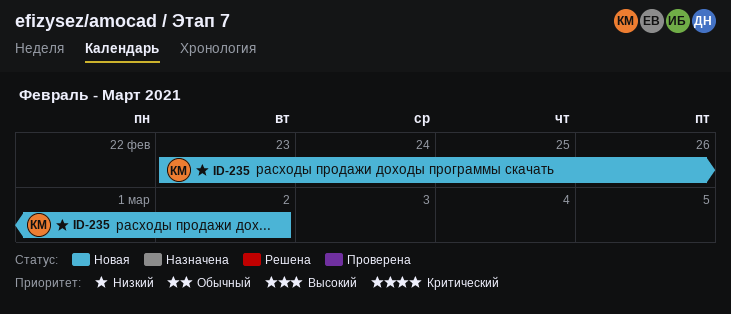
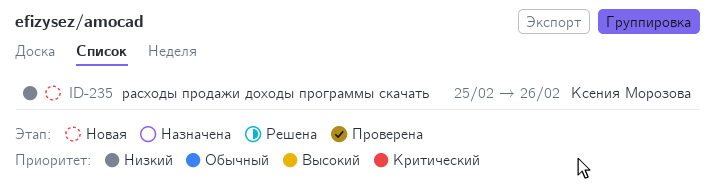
ID-235, start: Feb 23 -> Feb 25
ID-235, due: Mar 2 -> Feb 26

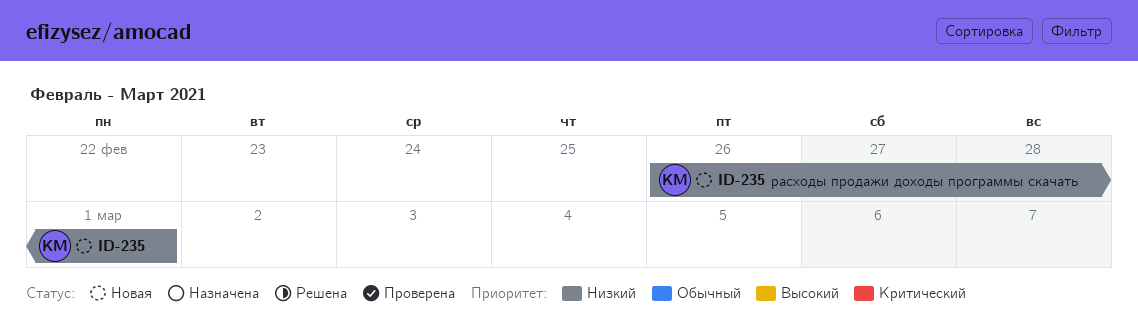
ID-235, start: Feb 25 -> Feb 26
ID-235, due: Feb 26 -> Mar 1

